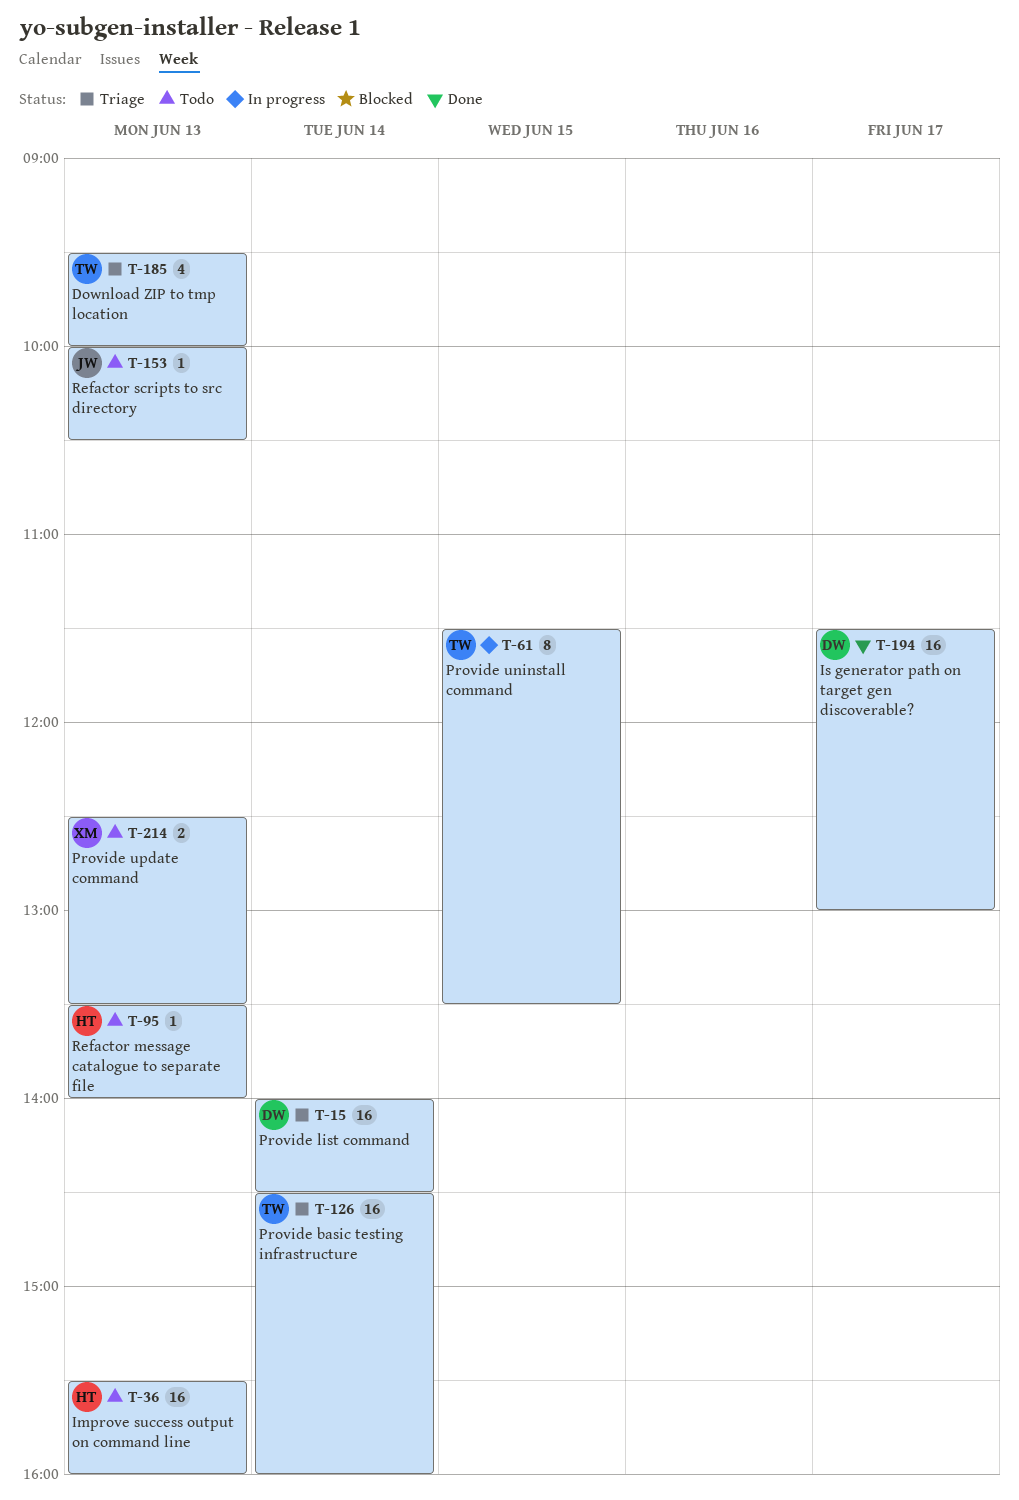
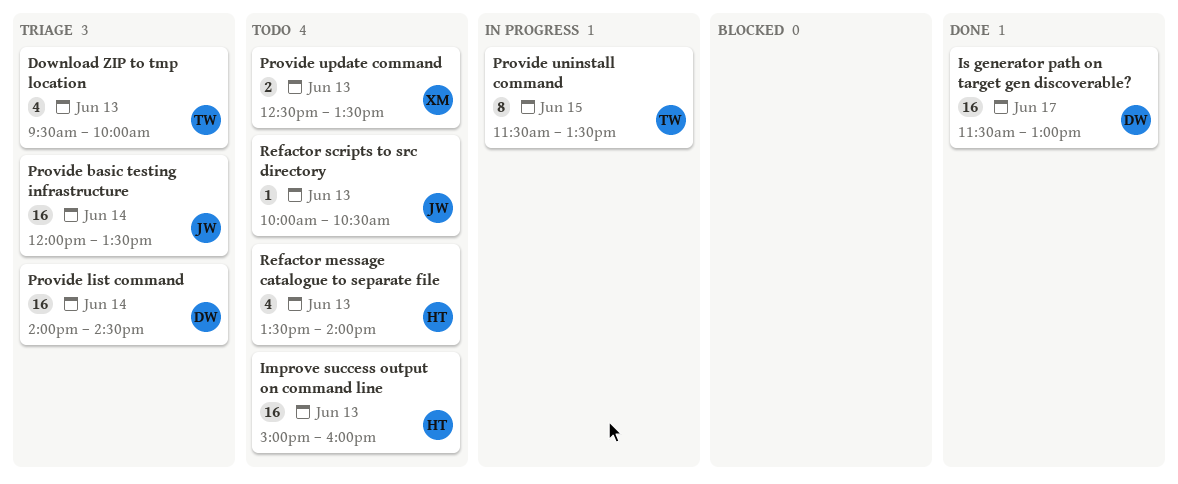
Improve success output on command line, begins: 15:30 -> 15:00
Provide basic testing infrastructure, owner: TW -> JW
Provide basic testing infrastructure, begins: 14:30 -> 12:00
Provide basic testing infrastructure, ends: 16:00 -> 13:30
Refactor message catalogue to separate file, estimate: 1 -> 4

